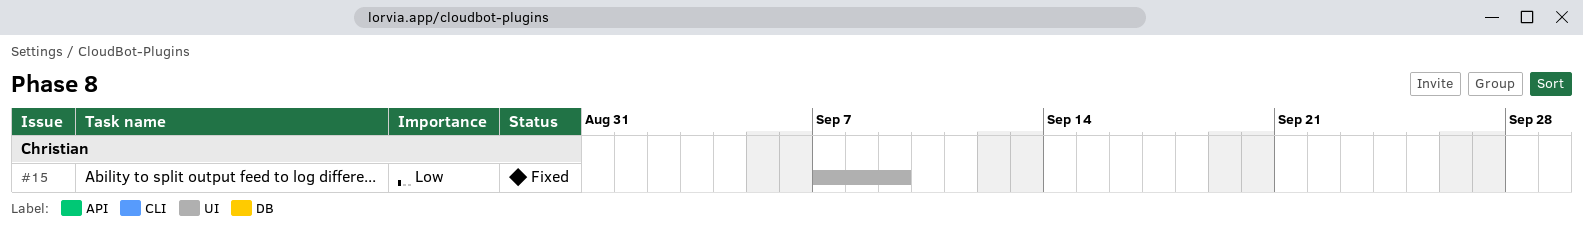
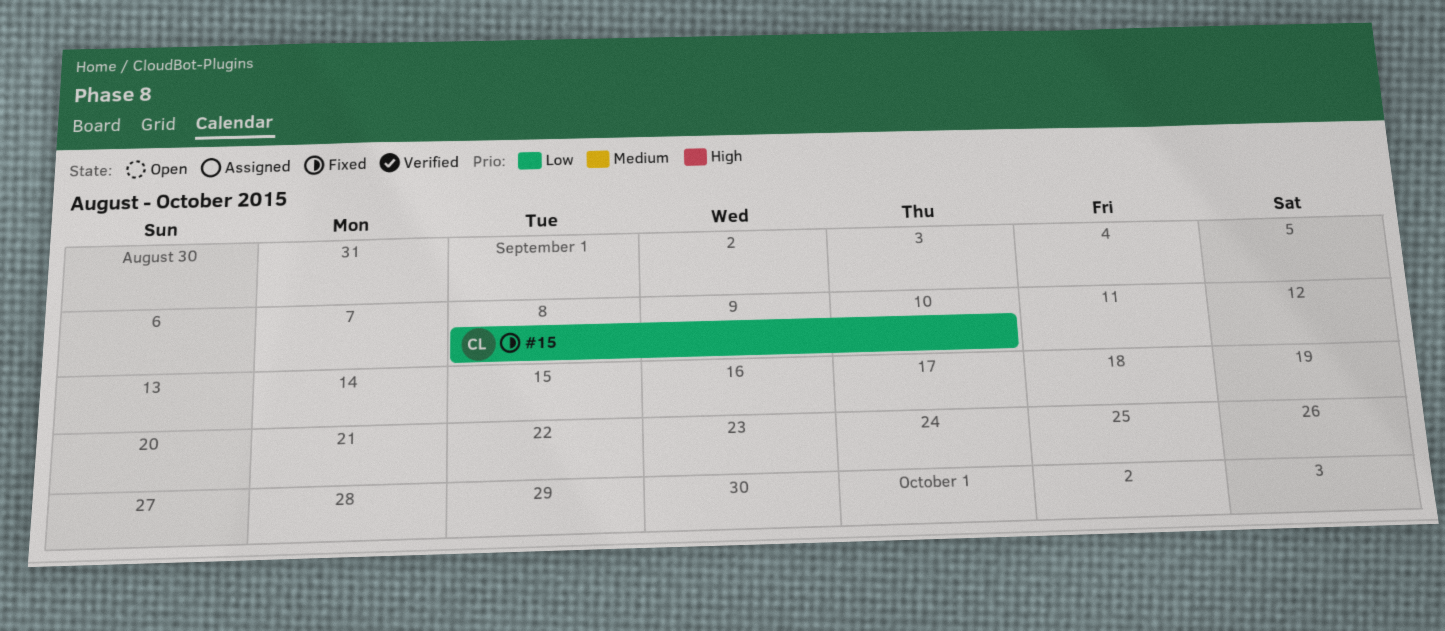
#15, start: Sep 7 -> Sep 8
#15, due: Sep 9 -> Sep 10

